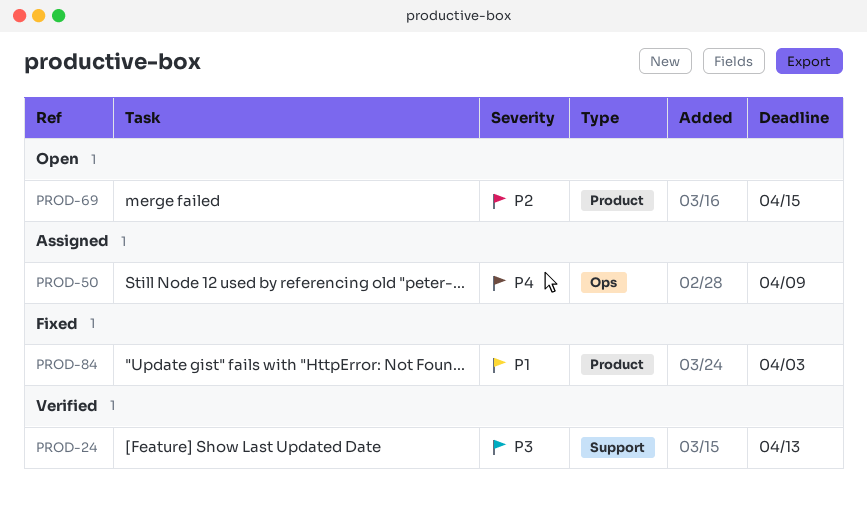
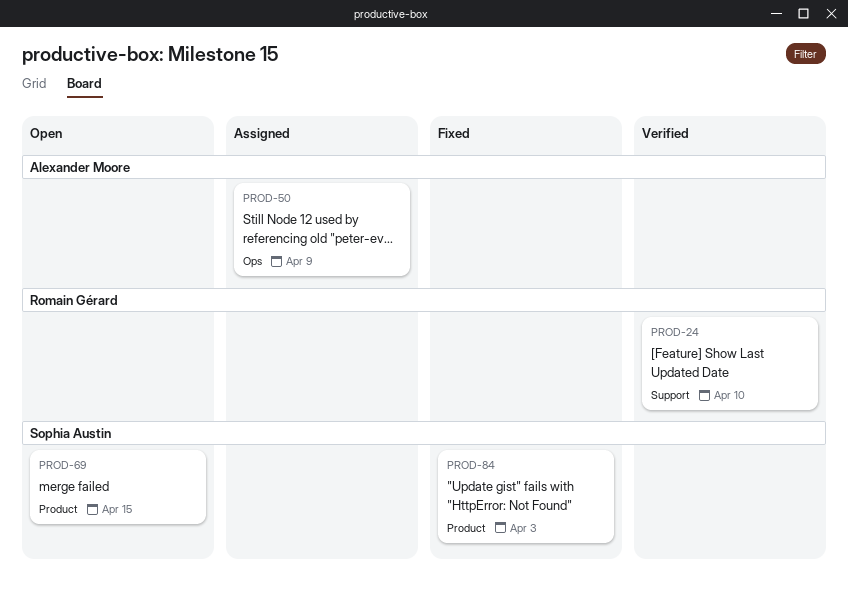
PROD-24, due: Apr 13 -> Apr 10

